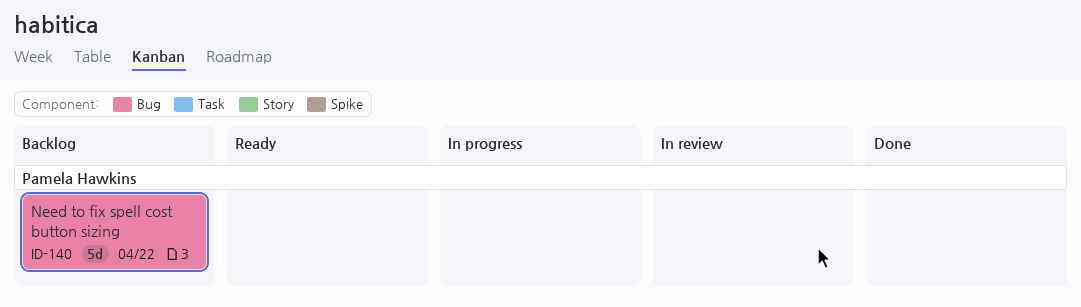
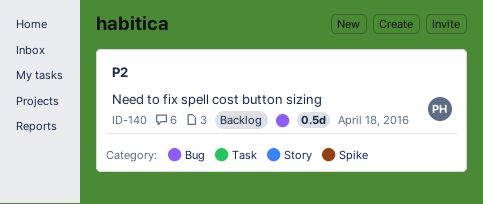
ID-140, estimate: 5d -> 0.5d
ID-140, due: Apr 22 -> Apr 18

